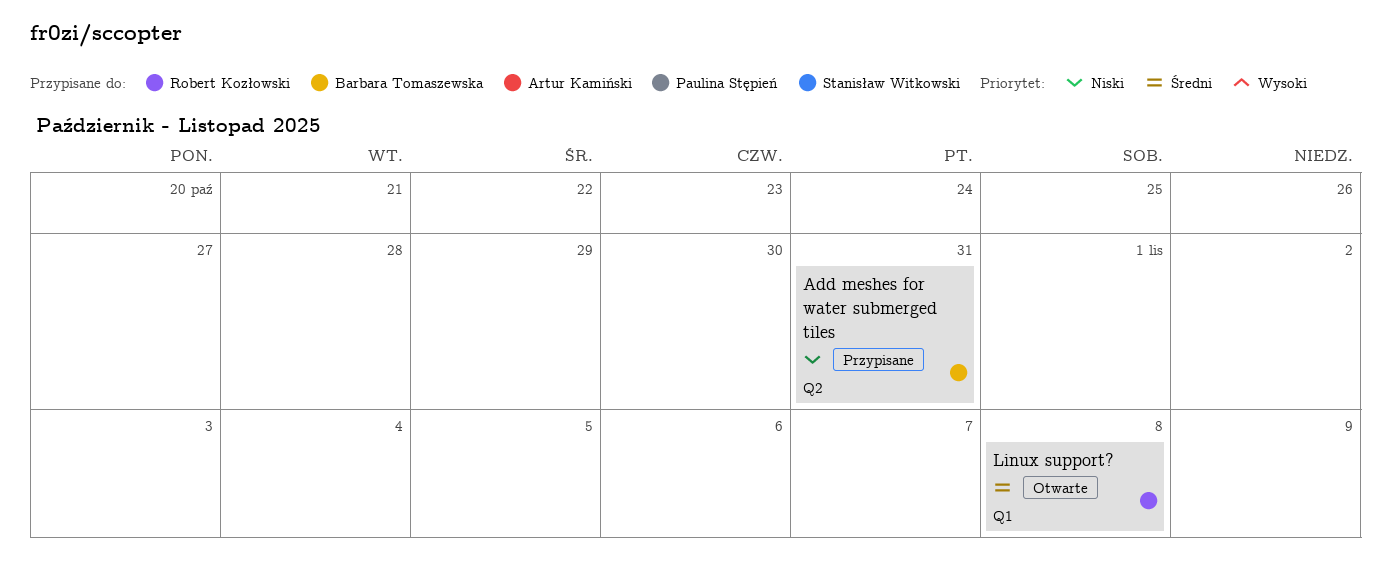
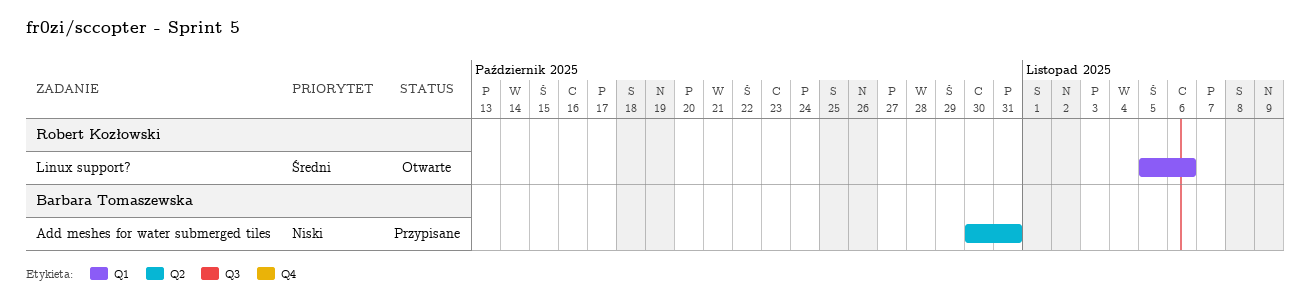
Linux support?, due: Nov 8 -> Nov 6

